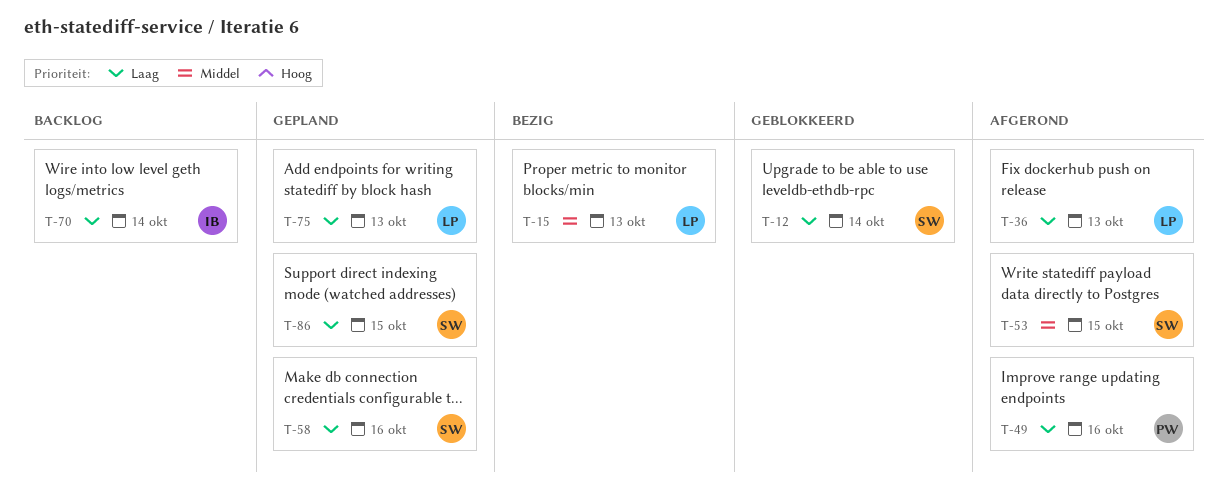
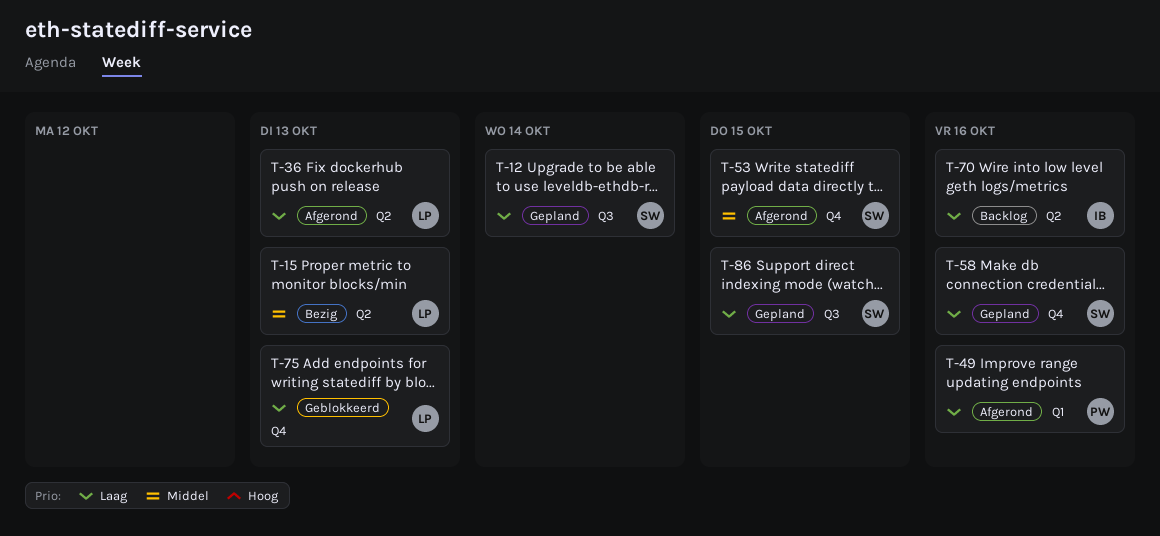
T-12, status: Geblokkeerd -> Gepland
T-70, due: Oct 14 -> Oct 16
T-75, status: Gepland -> Geblokkeerd

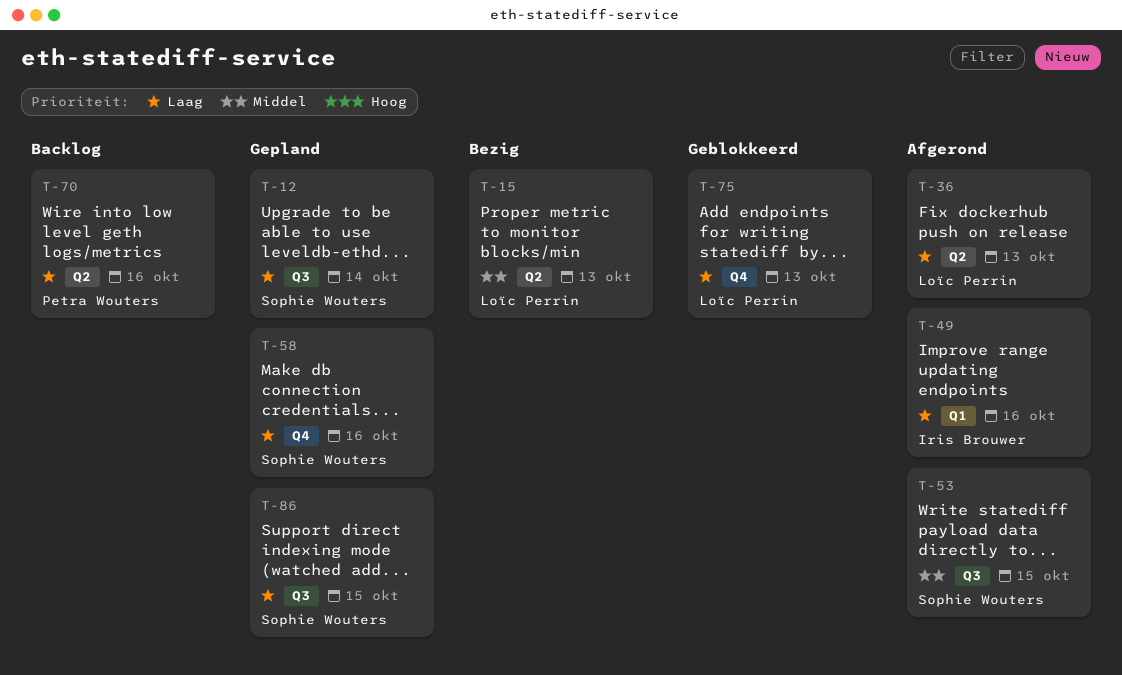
T-49, owner: Petra Wouters -> Iris Brouwer
T-53, label: Q4 -> Q3
T-70, owner: Iris Brouwer -> Petra Wouters

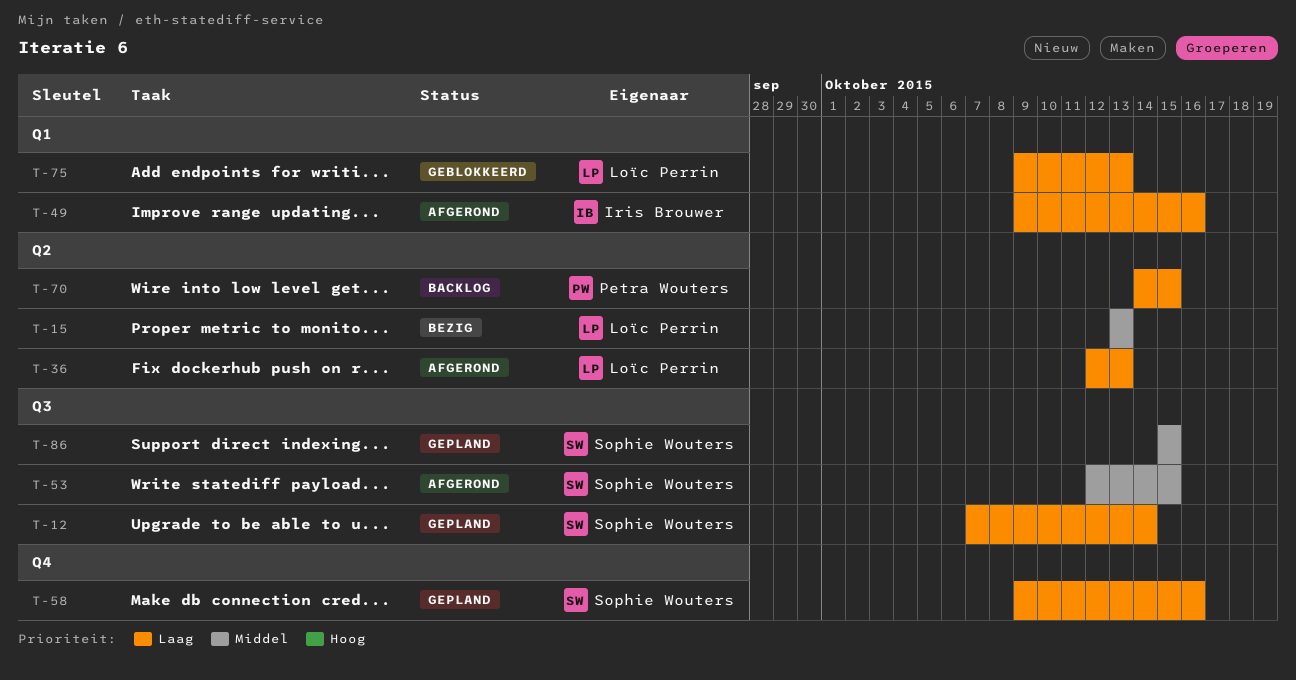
T-70, due: Oct 16 -> Oct 15
T-75, label: Q4 -> Q1
T-86, priority: Laag -> Middel

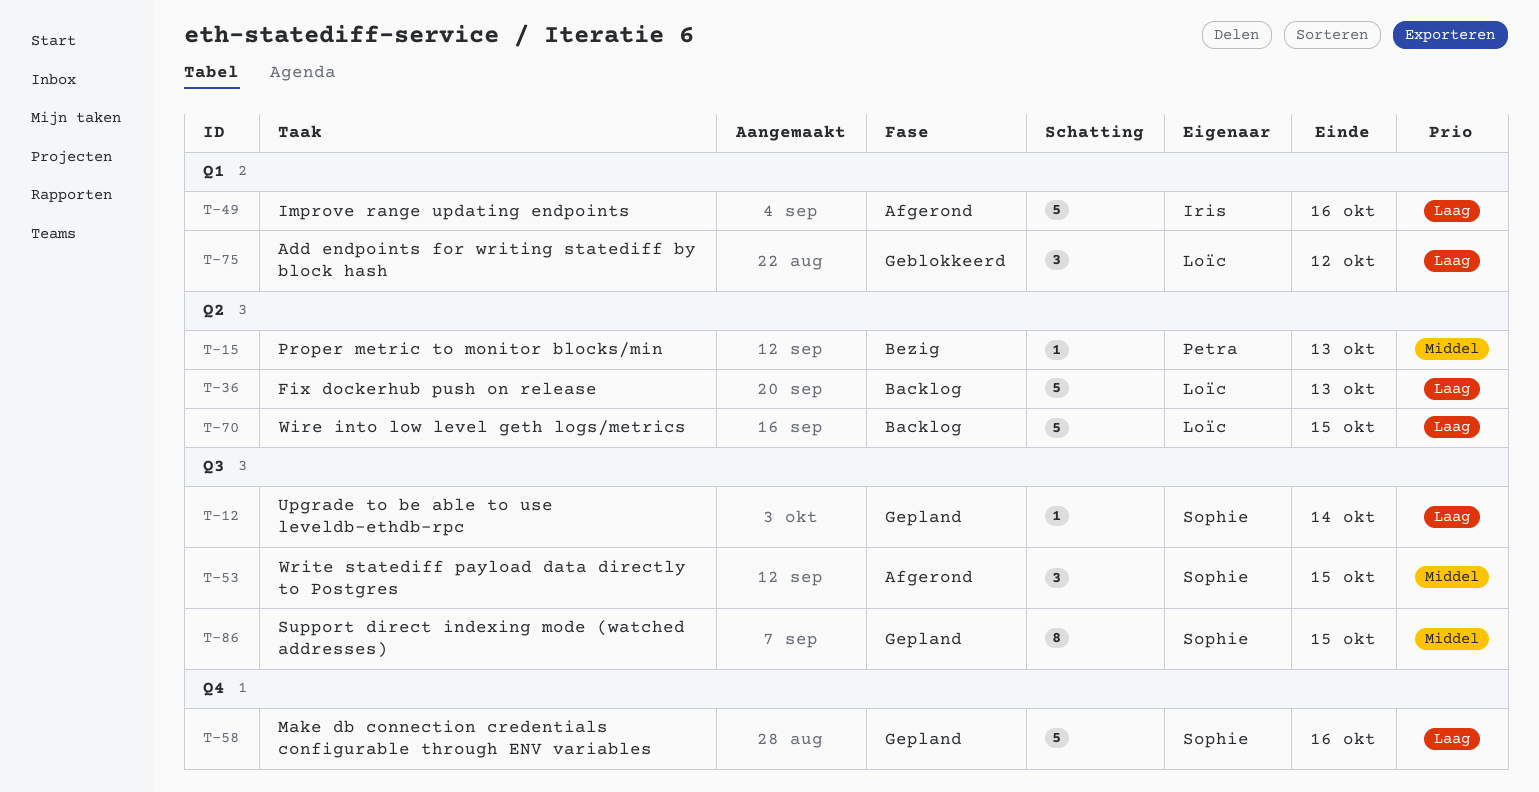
T-15, owner: Loïc Perrin -> Petra Wouters
T-36, status: Afgerond -> Backlog
T-70, owner: Petra Wouters -> Loïc Perrin
T-75, due: Oct 13 -> Oct 12

